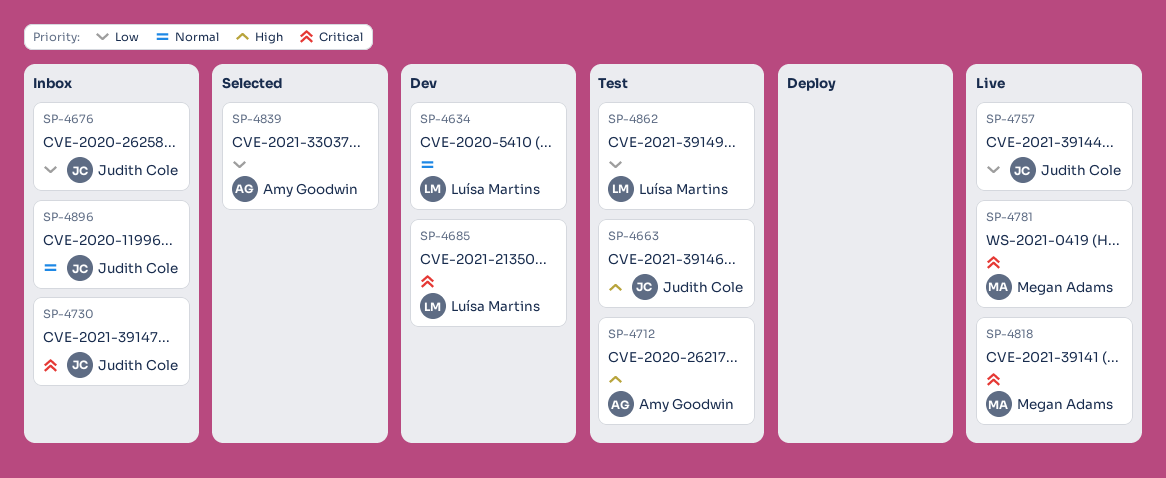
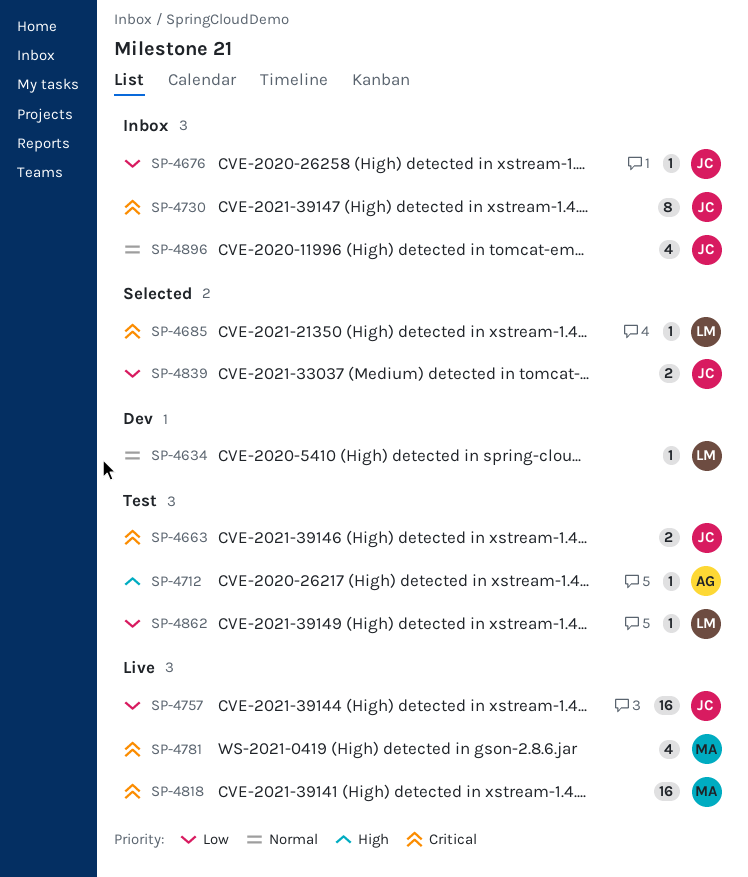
SP-4663, priority: High -> Critical
SP-4685, status: Dev -> Selected
SP-4839, owner: Amy Goodwin -> Judith Cole

